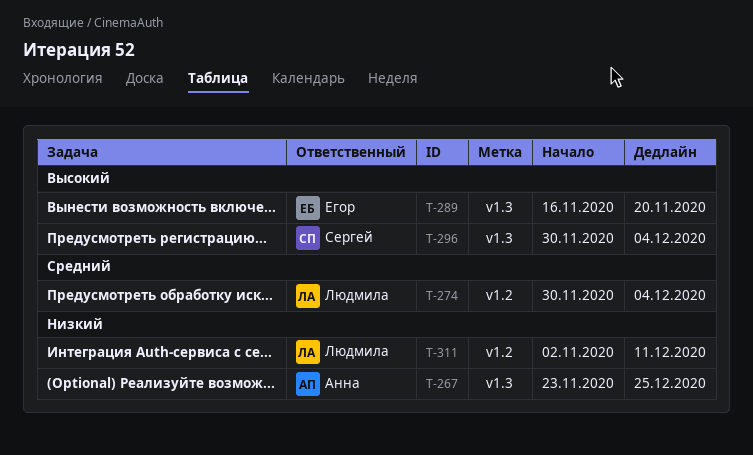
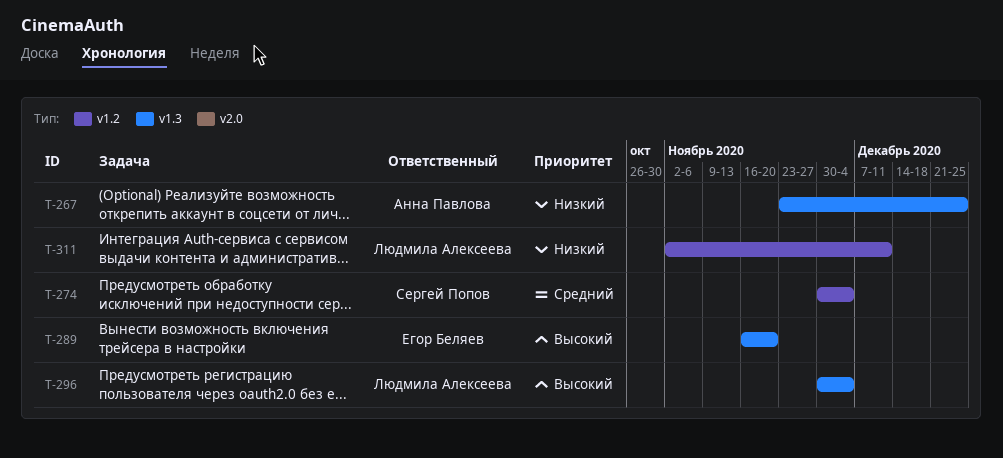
T-274, owner: Людмила Алексеева -> Сергей Попов
T-296, owner: Сергей Попов -> Людмила Алексеева

